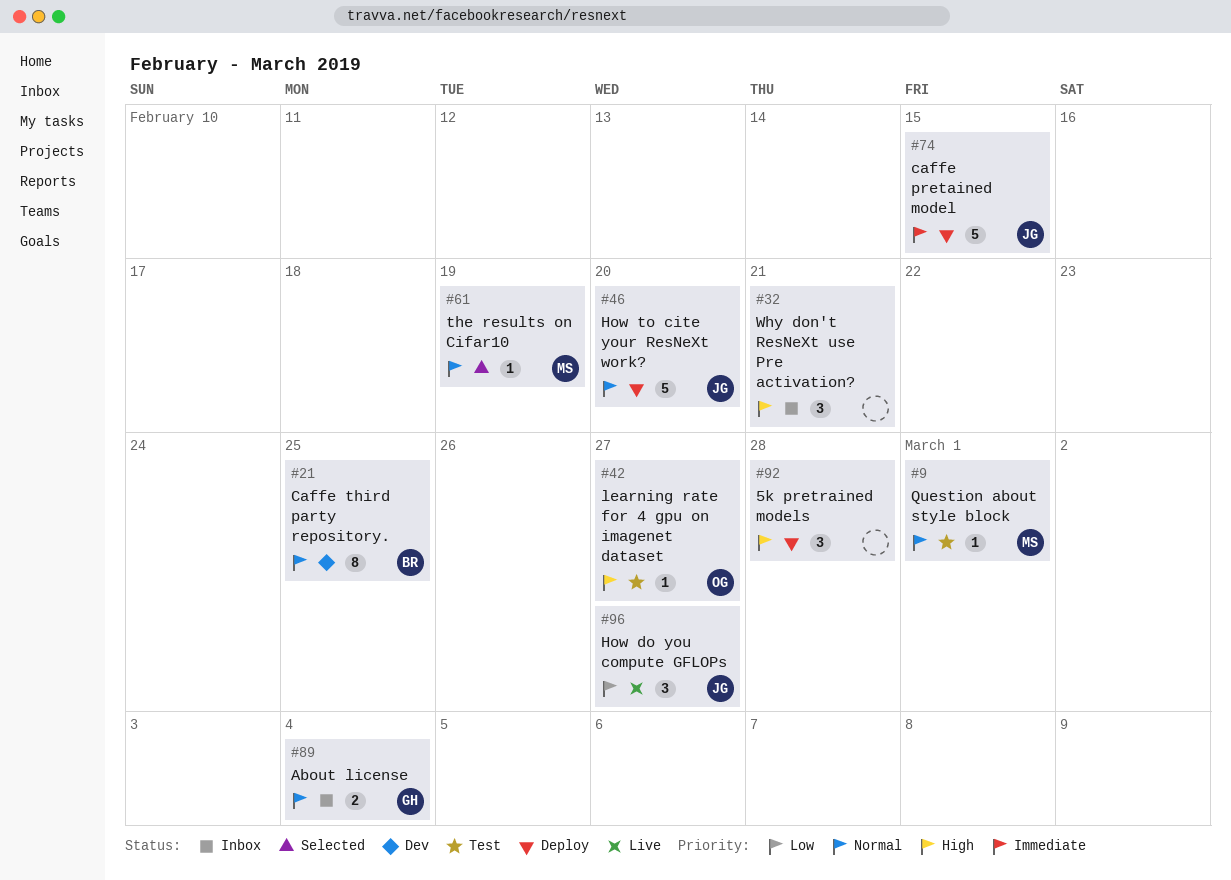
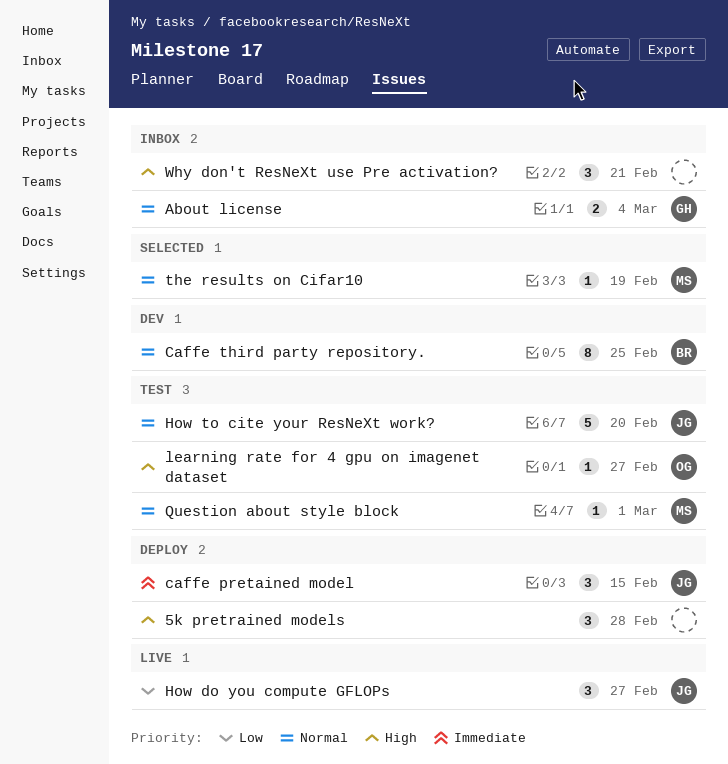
caffe pretained model, estimate: 5 -> 3
How to cite your ResNeXt work?, status: Deploy -> Test

